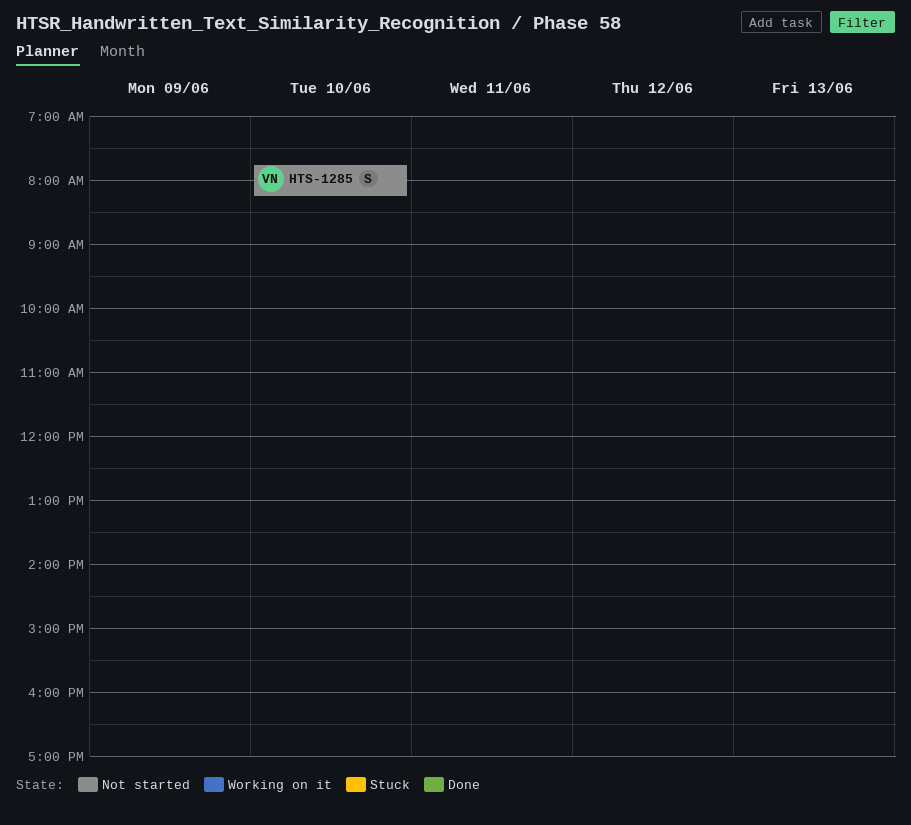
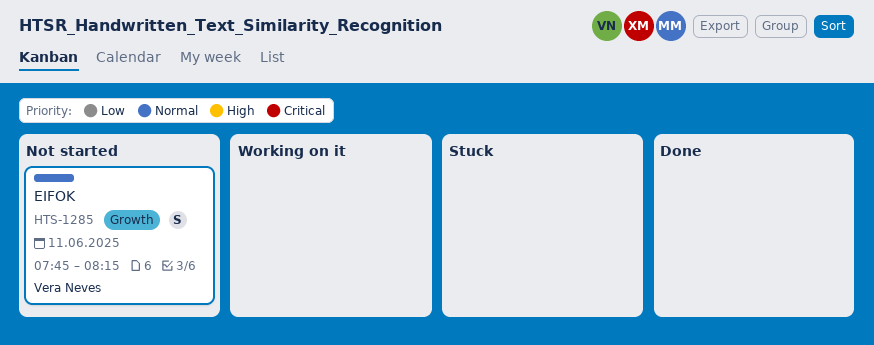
HTS-1285, day: Jun 10 -> Jun 11

